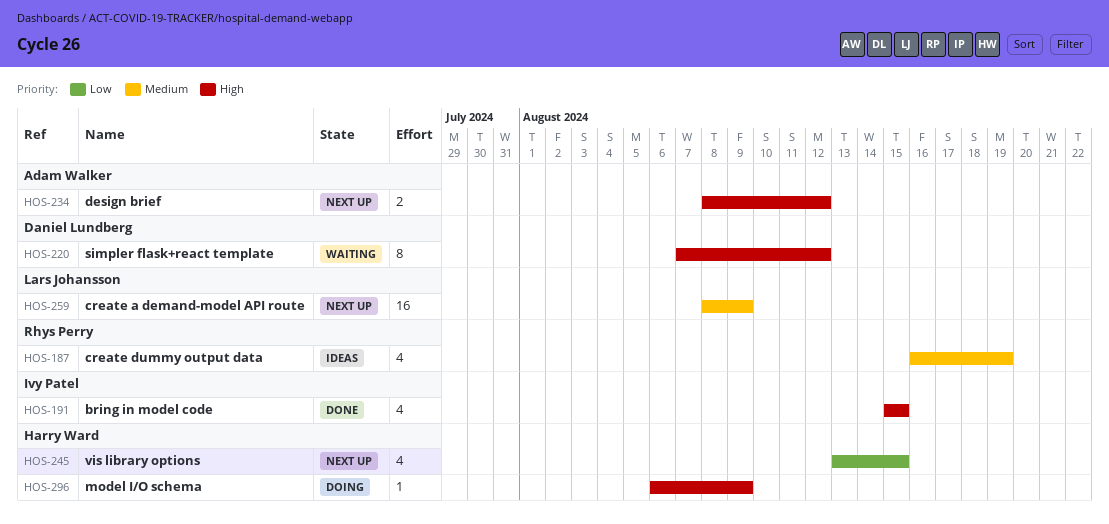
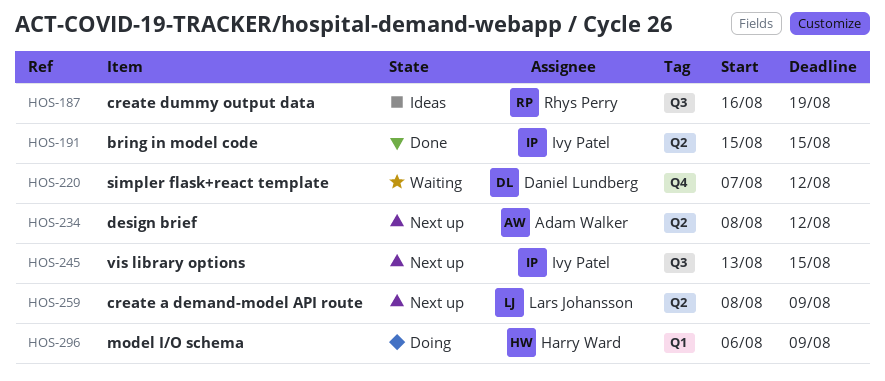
HOS-245, owner: Harry Ward -> Ivy Patel

